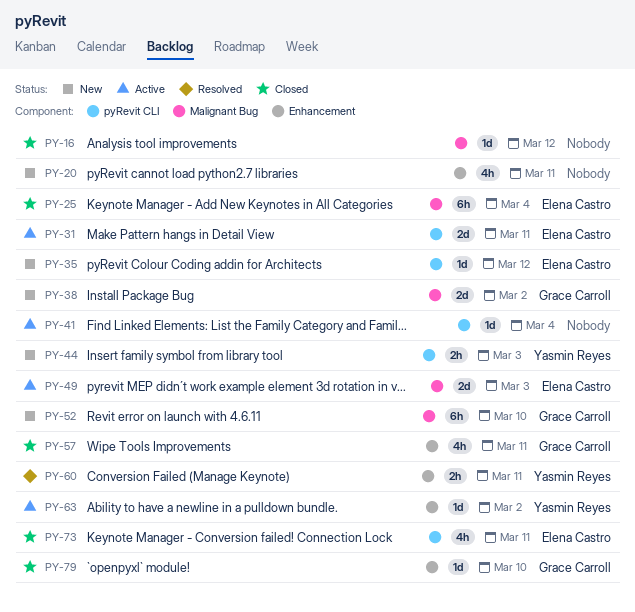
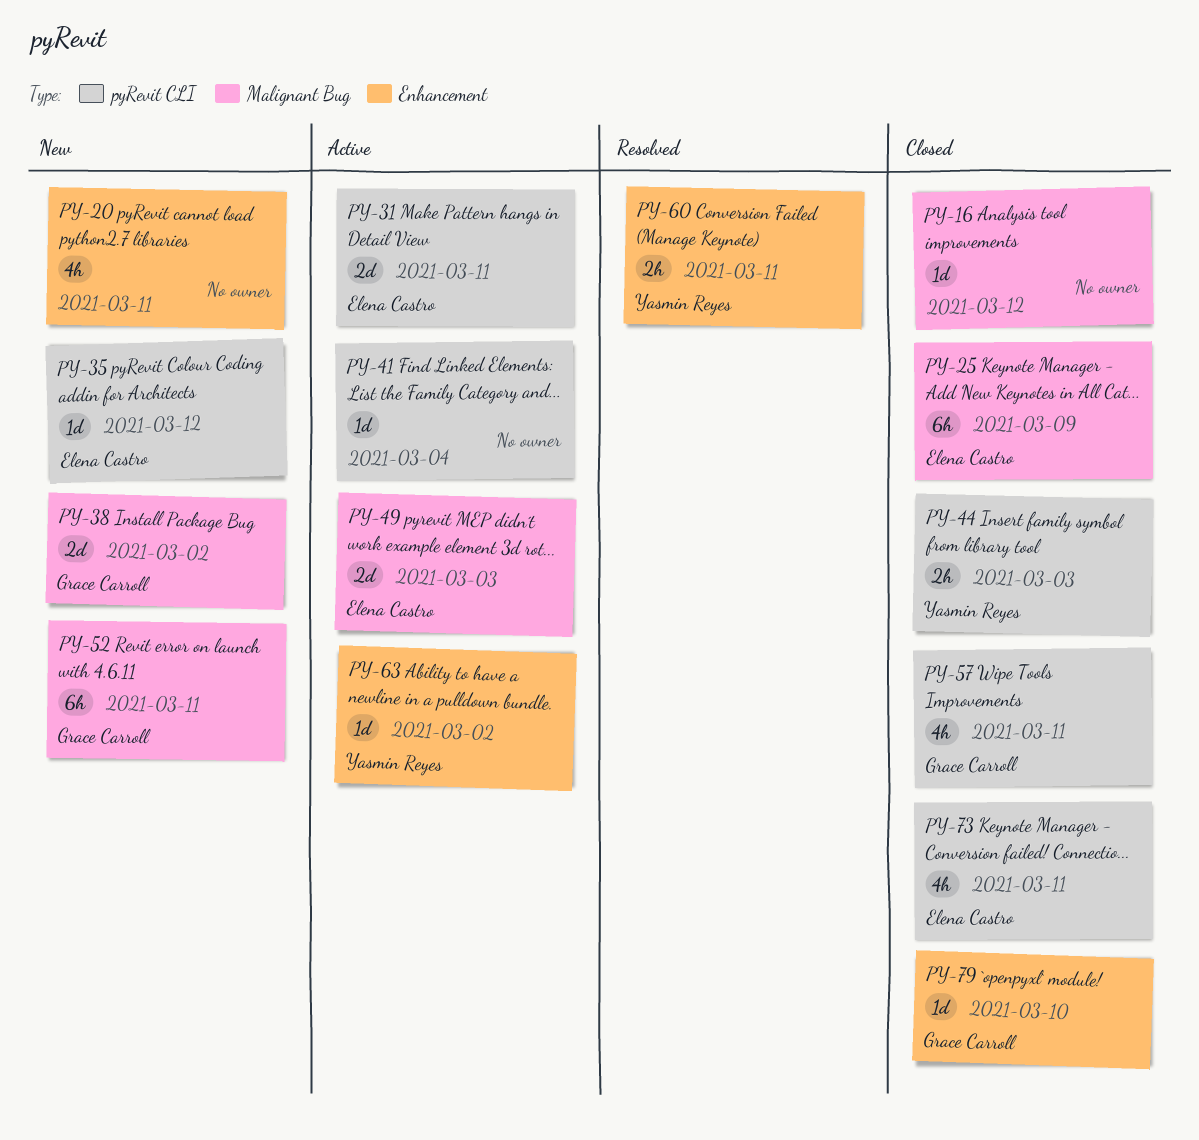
PY-25, due: Mar 4 -> Mar 9
PY-44, status: New -> Closed
PY-52, due: Mar 10 -> Mar 11
PY-57, label: Enhancement -> pyRevit CLI

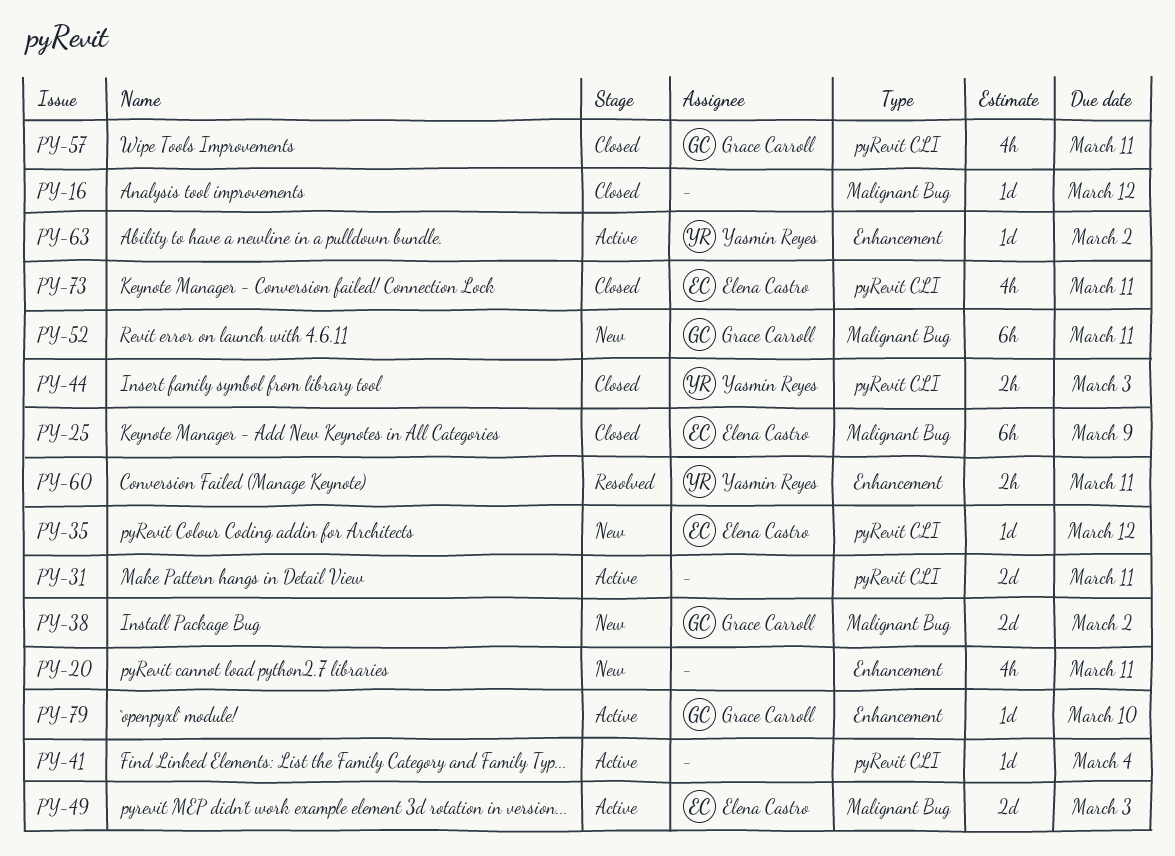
PY-31, owner: Elena Castro -> none
PY-79, status: Closed -> Active

